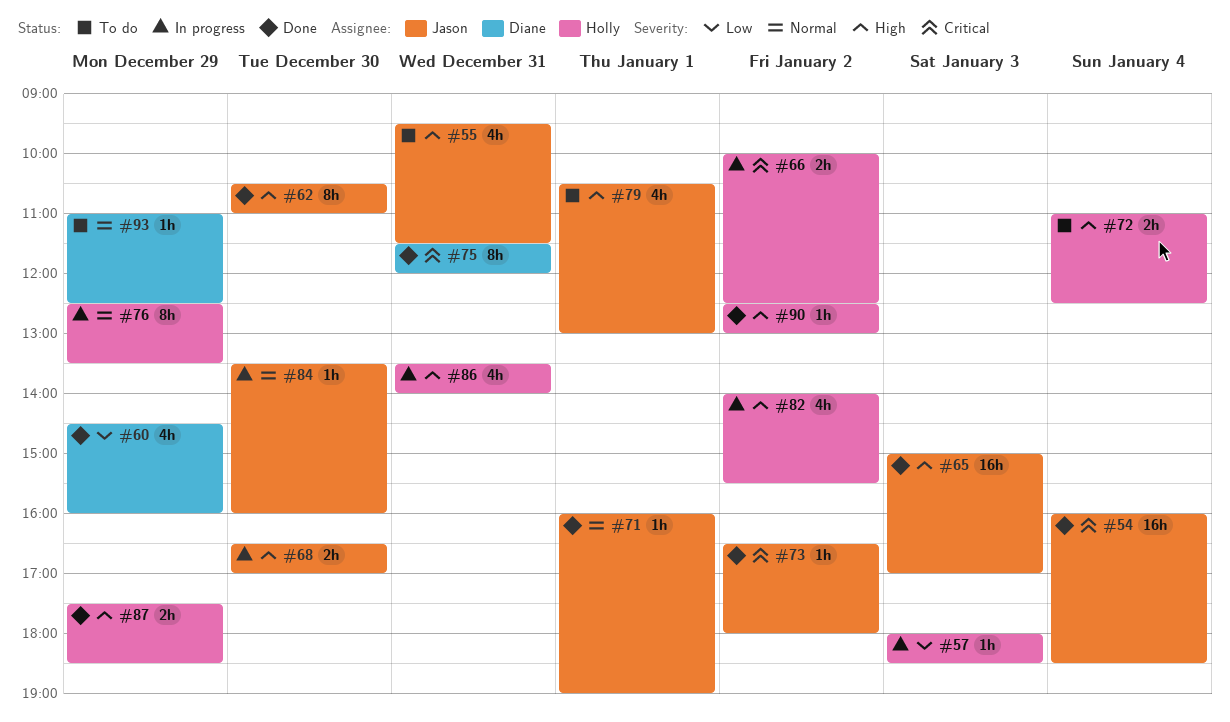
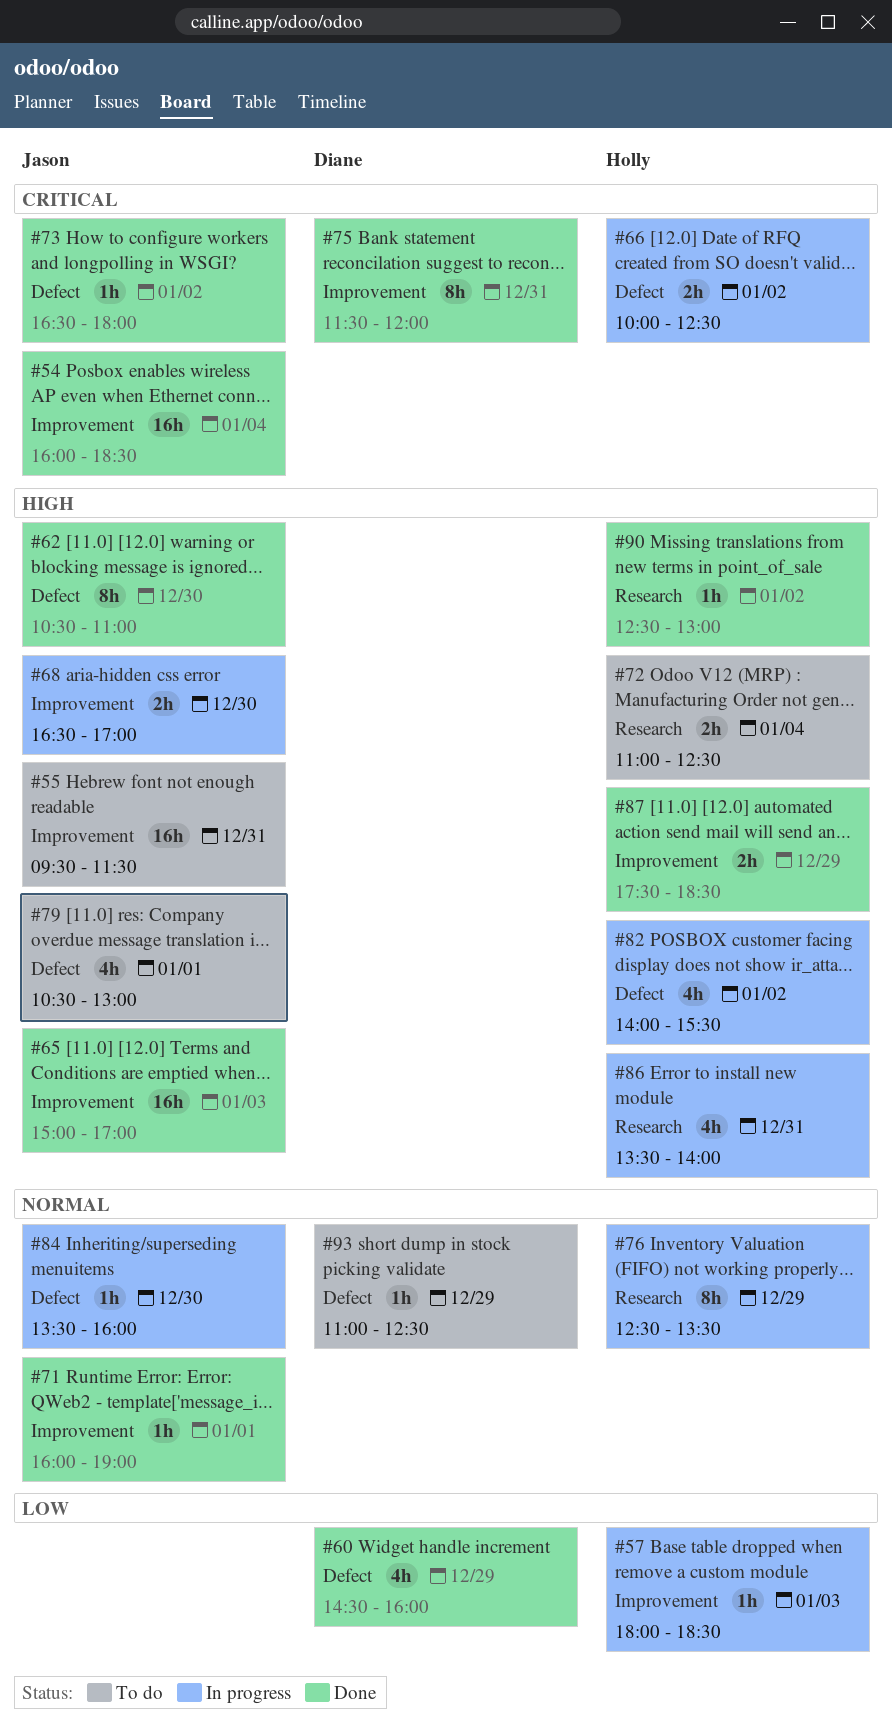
#55, estimate: 4h -> 16h

